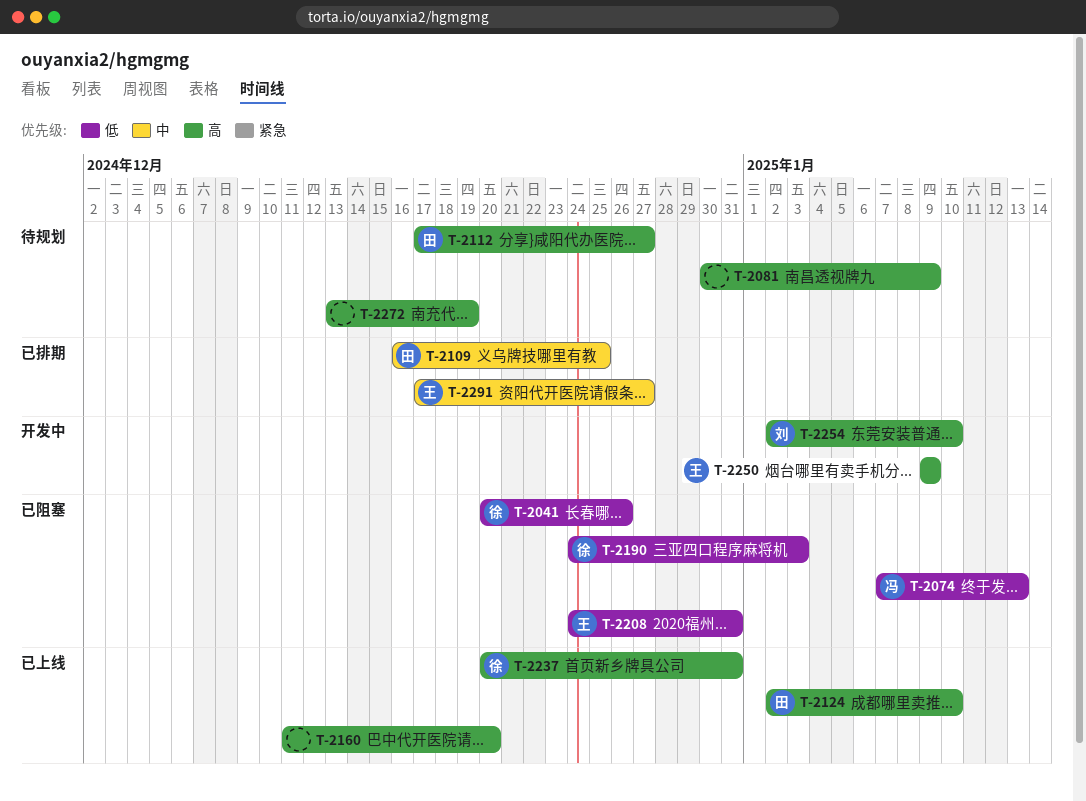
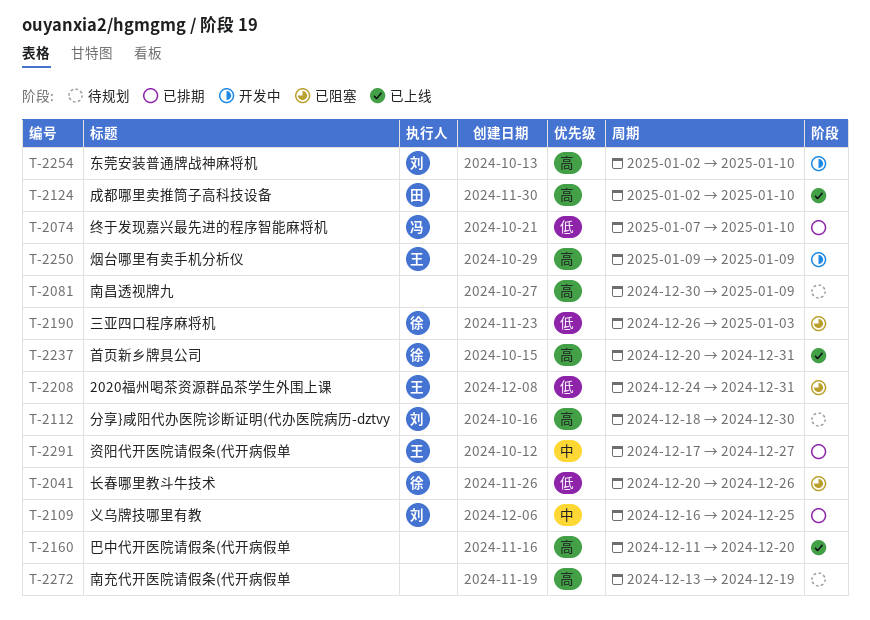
T-2074, status: 已阻塞 -> 已排期
T-2074, due: Jan 13 -> Jan 10
T-2109, owner: 田 -> 刘
T-2112, owner: 田 -> 刘
T-2112, start: Dec 17 -> Dec 18
T-2112, due: Dec 27 -> Dec 30
T-2190, start: Dec 24 -> Dec 26

